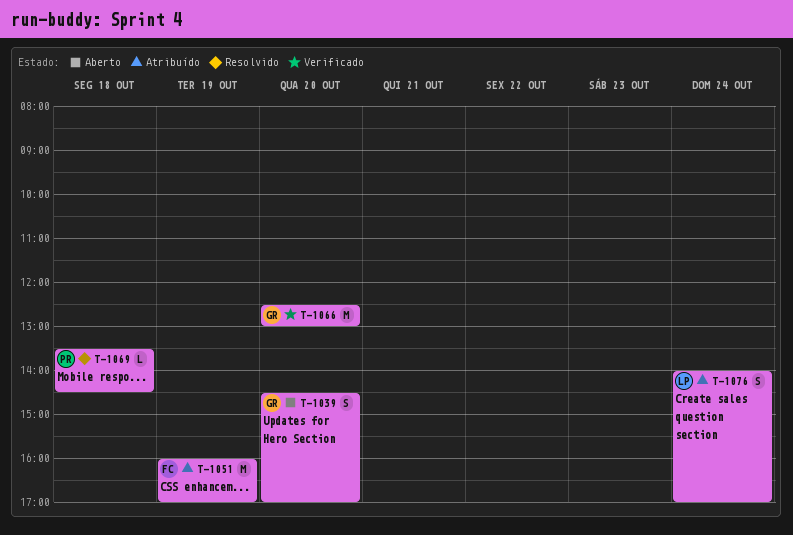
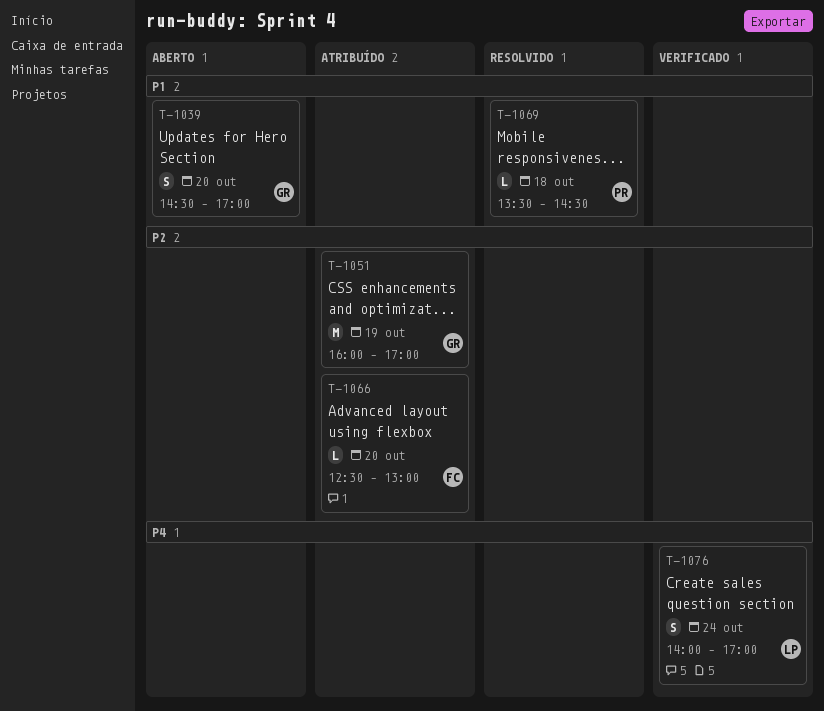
T-1051, owner: FC -> GR
T-1066, status: Verificado -> Atribuído
T-1066, owner: GR -> FC
T-1066, estimate: M -> L
T-1076, status: Atribuído -> Verificado

